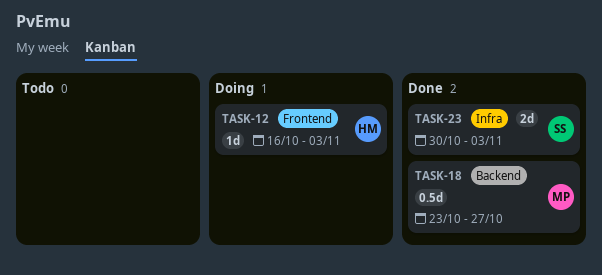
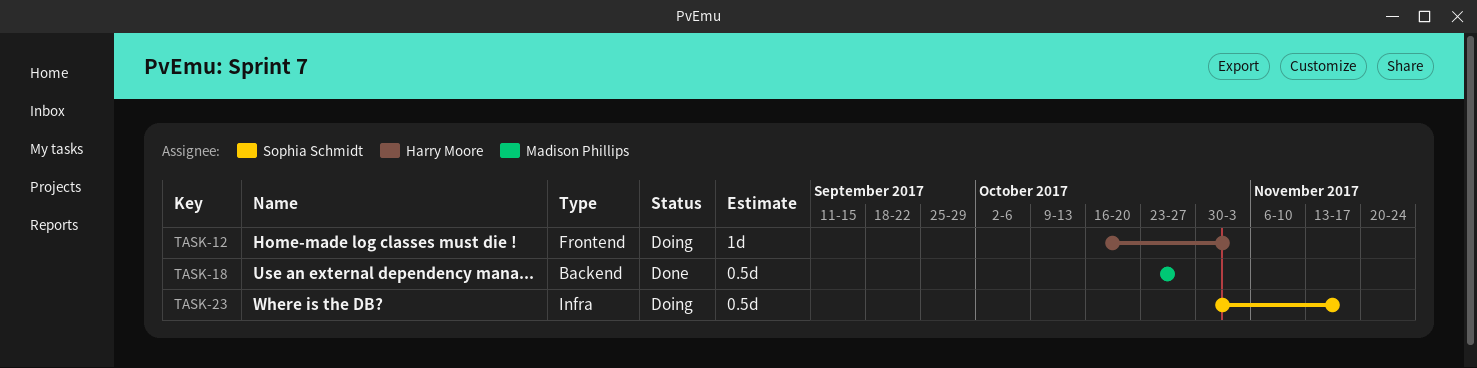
TASK-23, status: Done -> Doing
TASK-23, estimate: 2d -> 0.5d
TASK-23, due: Nov 3 -> Nov 17

